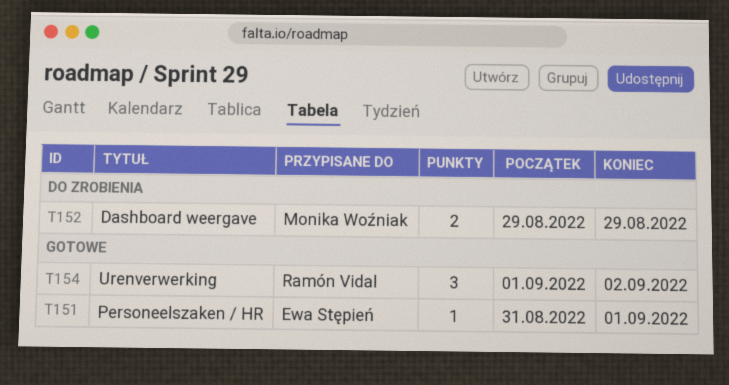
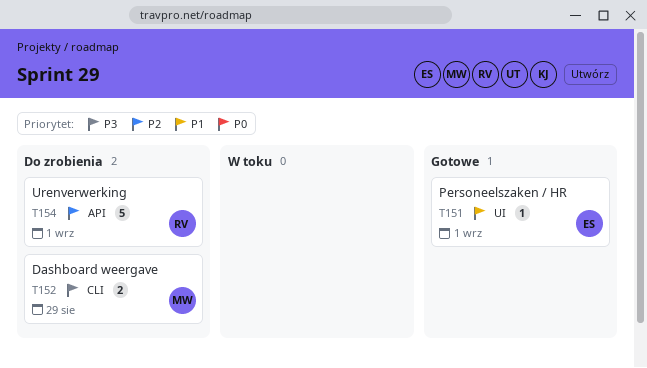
T154, status: Gotowe -> Do zrobienia
T154, estimate: 3 -> 5
T154, due: Sep 2 -> Sep 1

